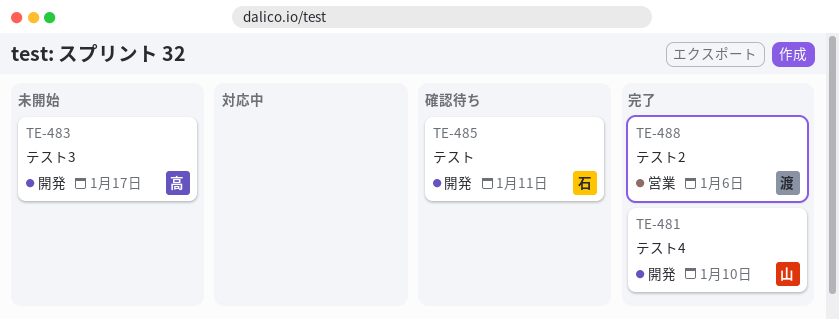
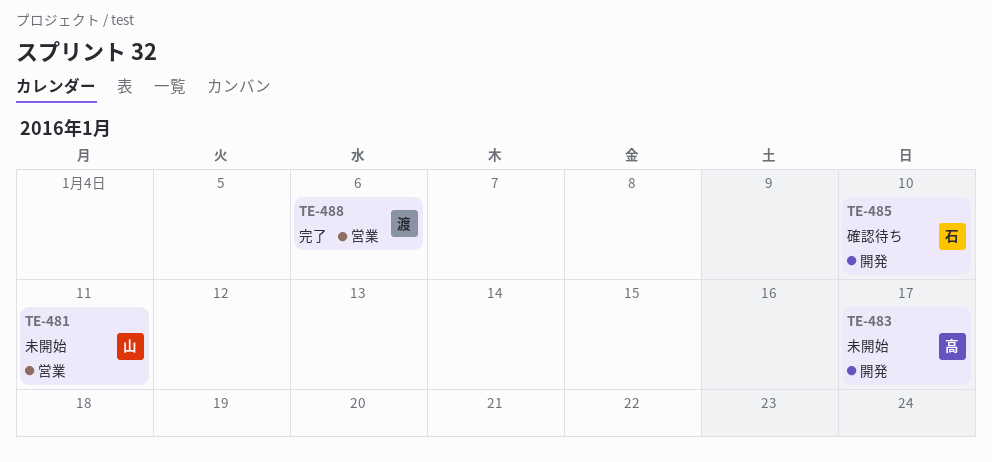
TE-481, status: 完了 -> 未開始
TE-481, label: 開発 -> 営業
TE-481, due: Jan 10 -> Jan 11
TE-485, due: Jan 11 -> Jan 10

